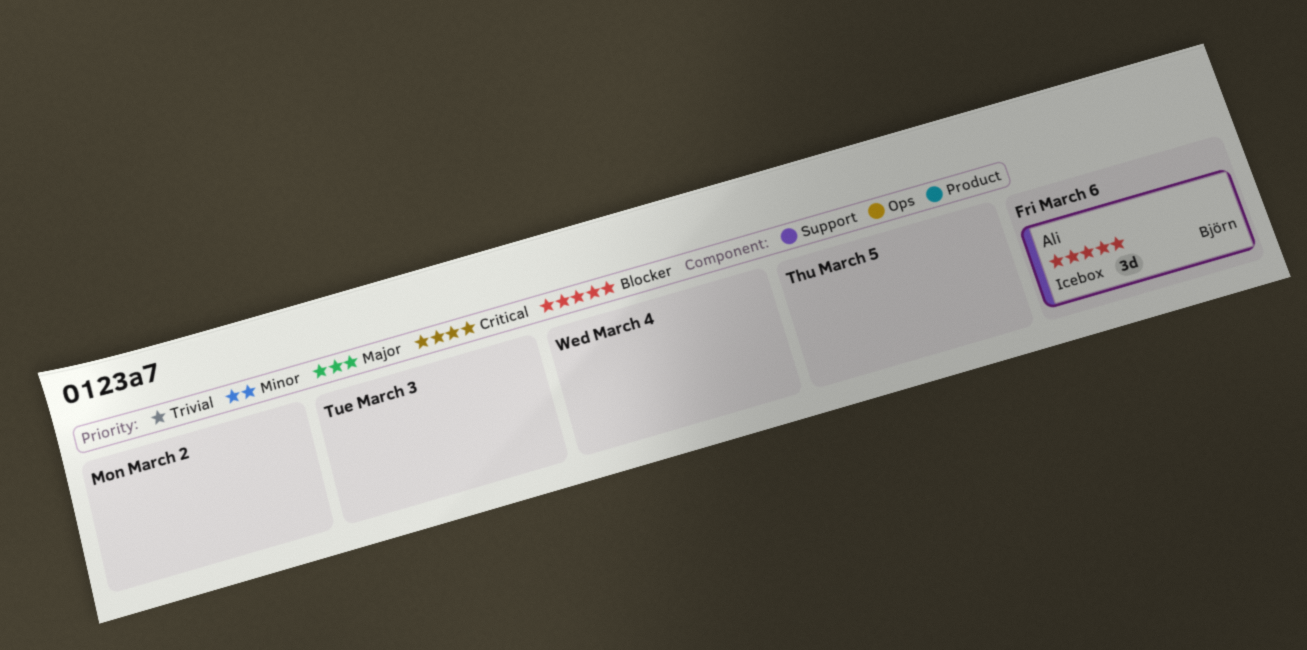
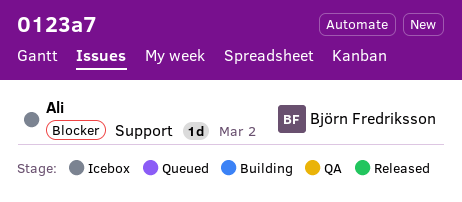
Ali, estimate: 3d -> 1d
Ali, due: Mar 6 -> Mar 2

